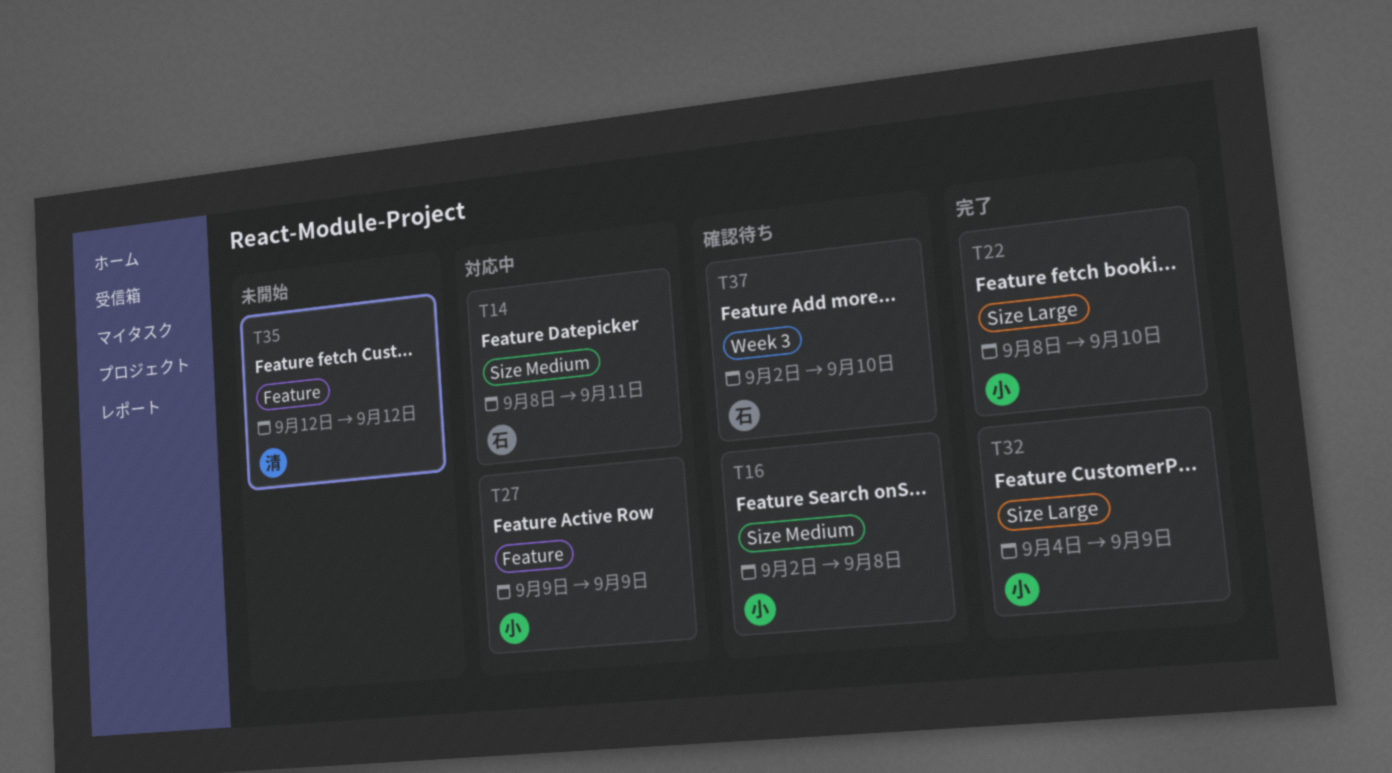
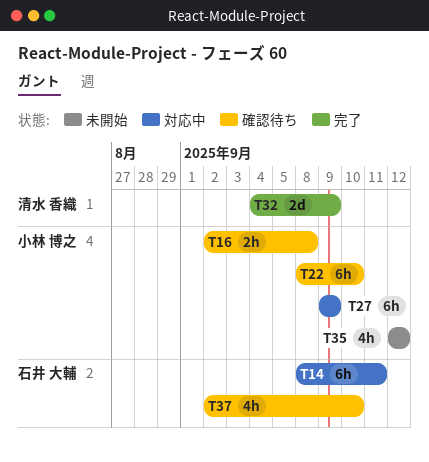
T22, status: 完了 -> 確認待ち
T32, owner: 小林 博之 -> 清水 香織
T35, owner: 清水 香織 -> 小林 博之

